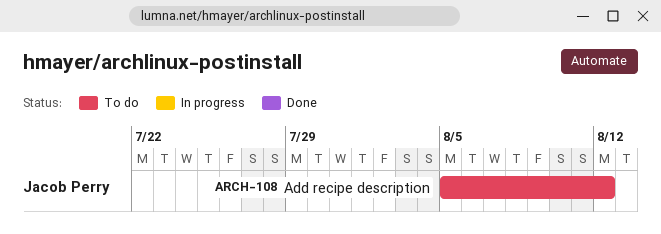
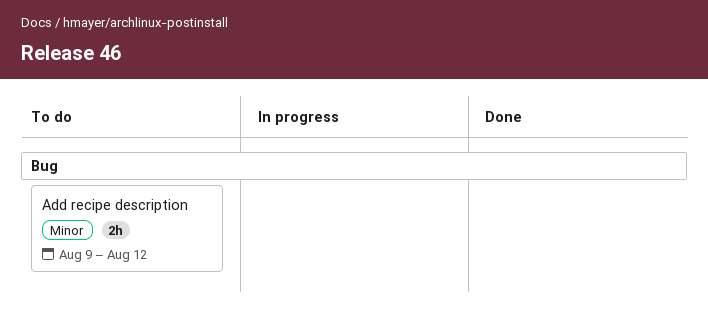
Add recipe description, start: Aug 5 -> Aug 9

